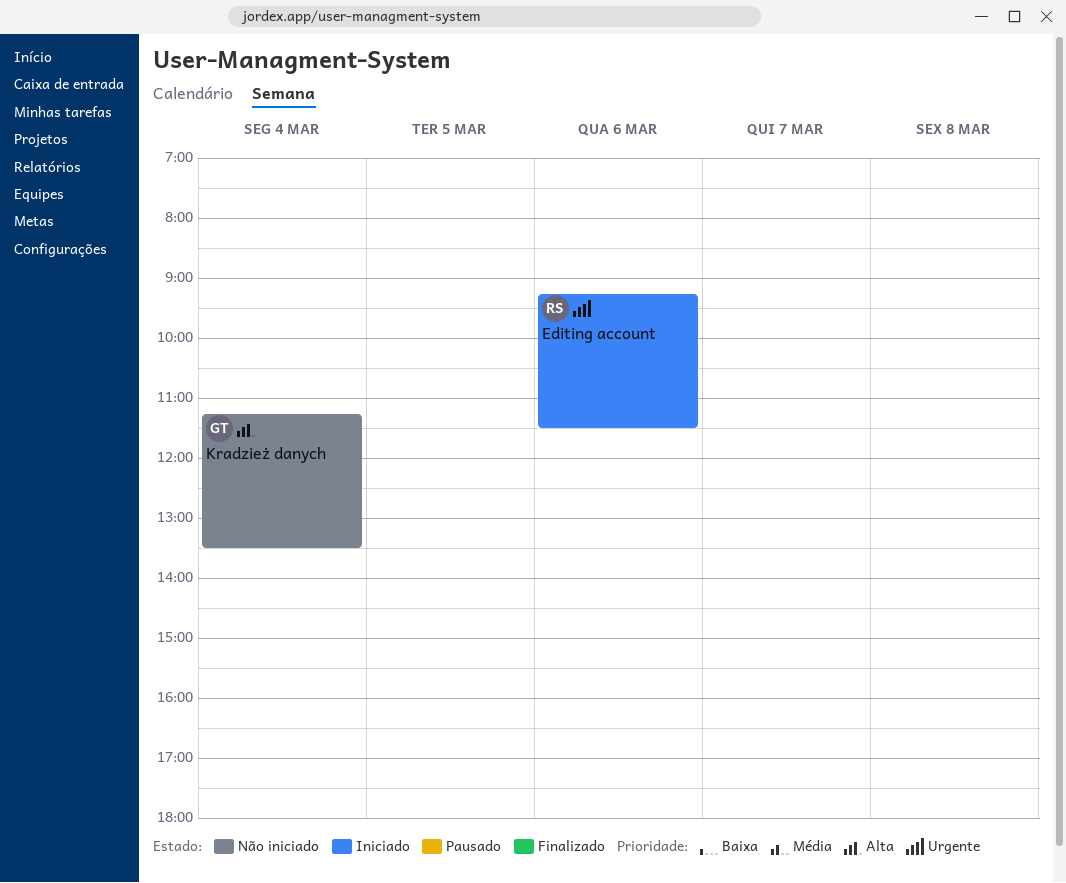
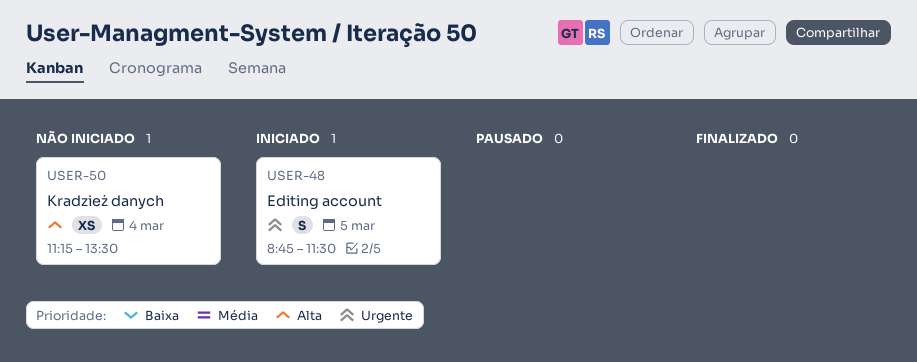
Editing account, day: Mar 6 -> Mar 5
Editing account, begins: 09:15 -> 08:45

